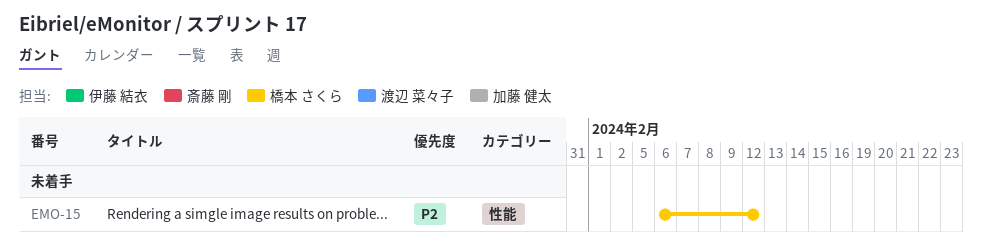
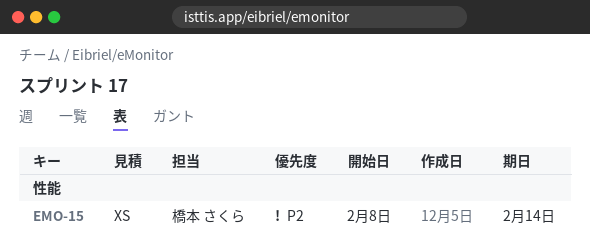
EMO-15, start: Feb 6 -> Feb 8
EMO-15, due: Feb 12 -> Feb 14

